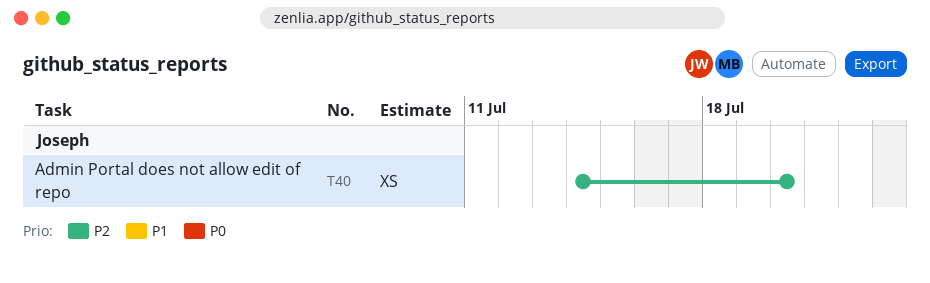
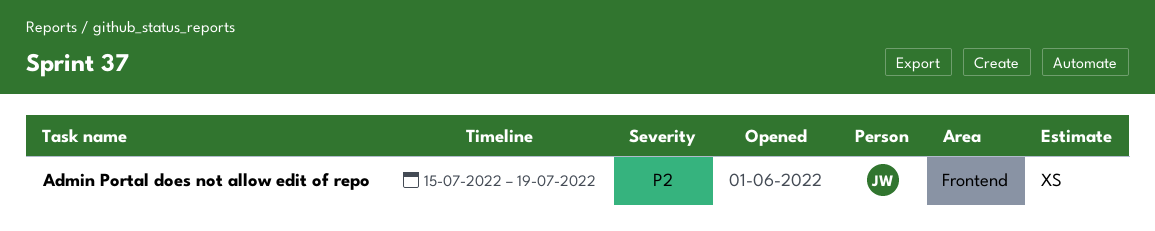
Admin Portal does not allow edit of repo, start: Jul 14 -> Jul 15
Admin Portal does not allow edit of repo, due: Jul 20 -> Jul 19

